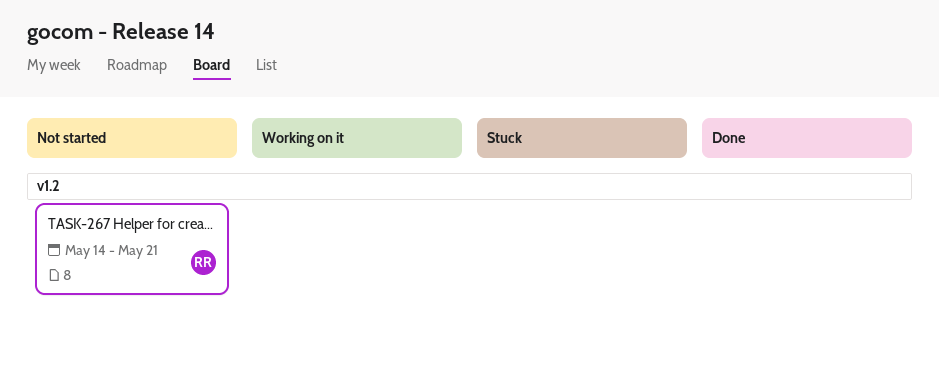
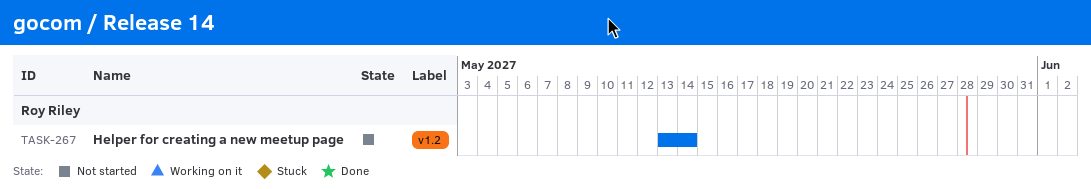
TASK-267, start: May 14 -> May 13
TASK-267, due: May 21 -> May 14

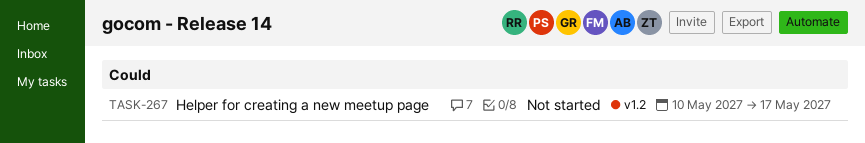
TASK-267, start: May 13 -> May 10
TASK-267, due: May 14 -> May 17

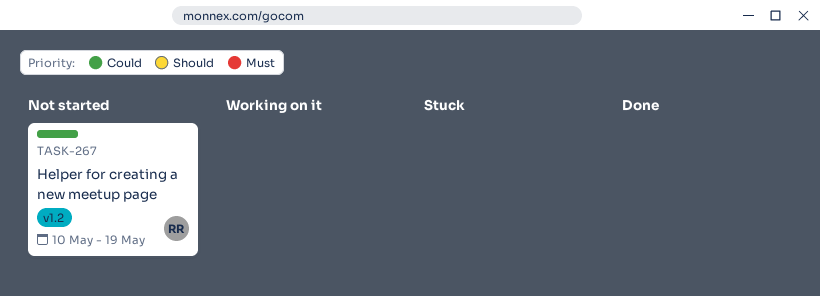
TASK-267, due: May 17 -> May 19

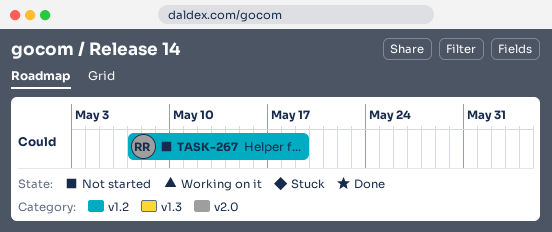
TASK-267, start: May 10 -> May 7

